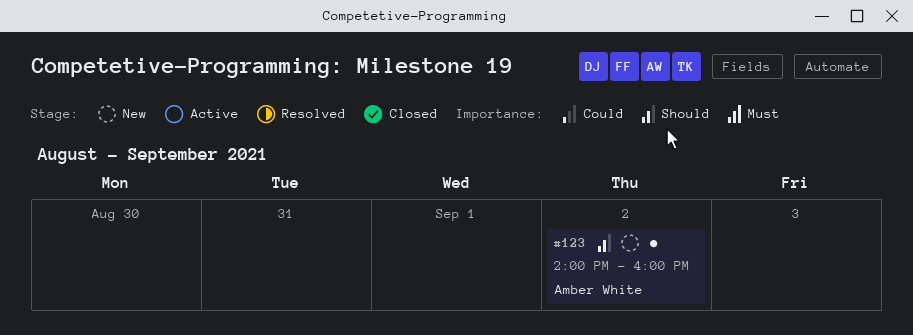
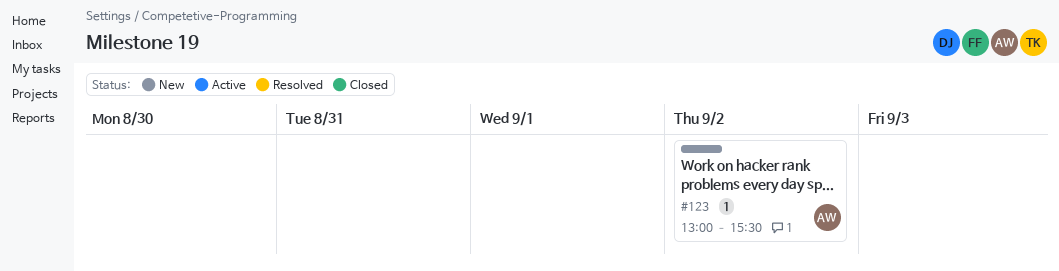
#123, begins: 14:00 -> 13:00
#123, ends: 16:00 -> 15:30

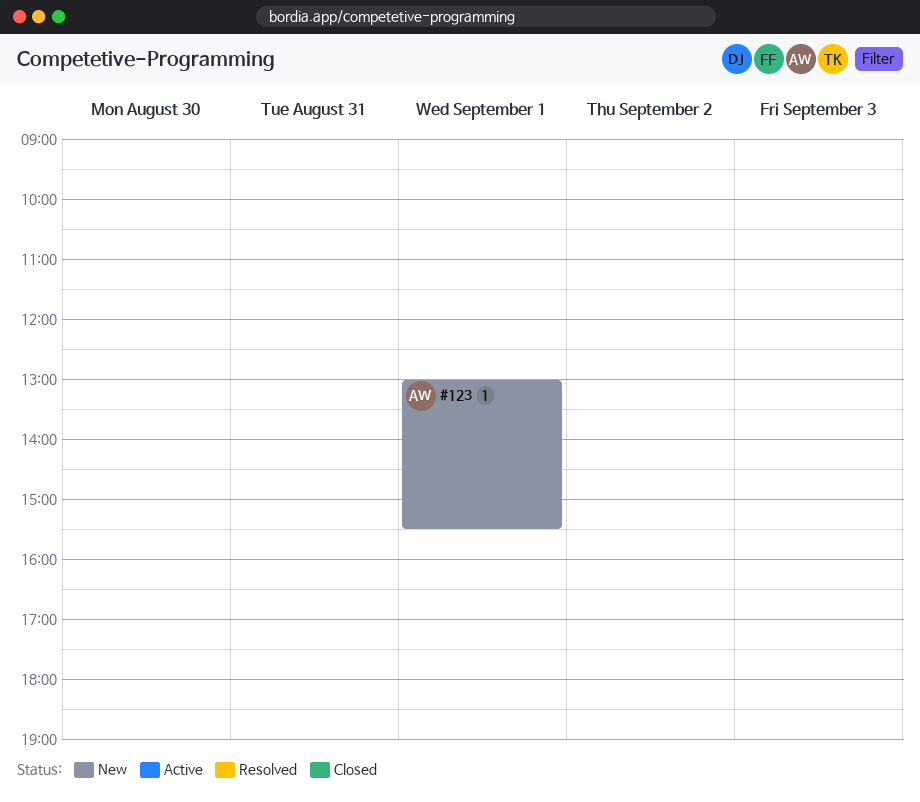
#123, day: Sep 2 -> Sep 1

